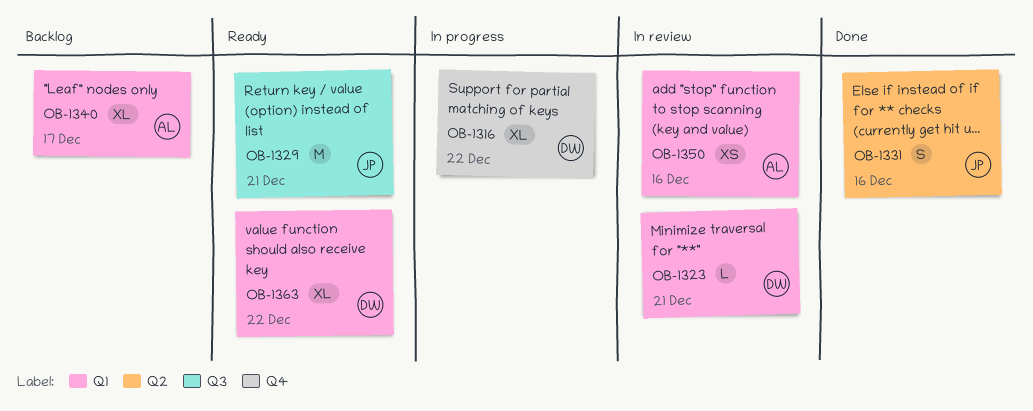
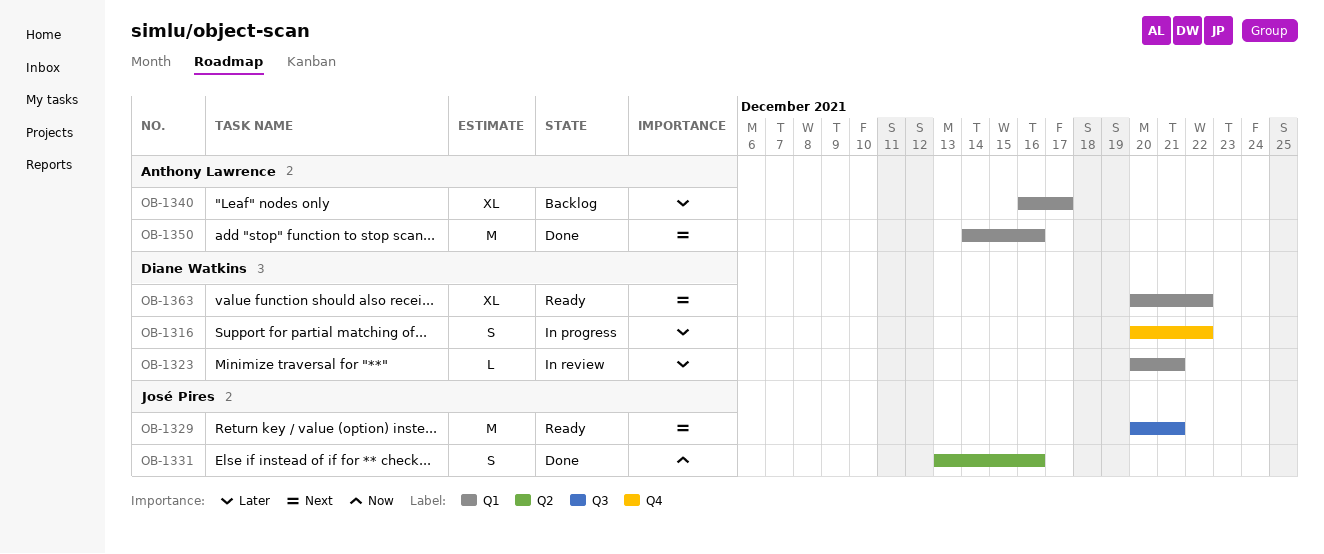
OB-1316, estimate: XL -> S
OB-1350, status: In review -> Done
OB-1350, estimate: XS -> M

